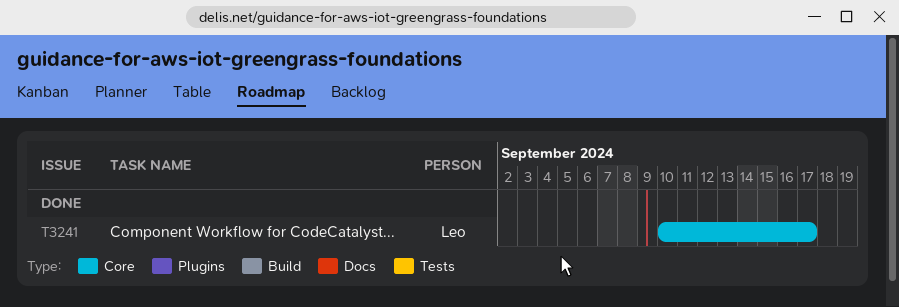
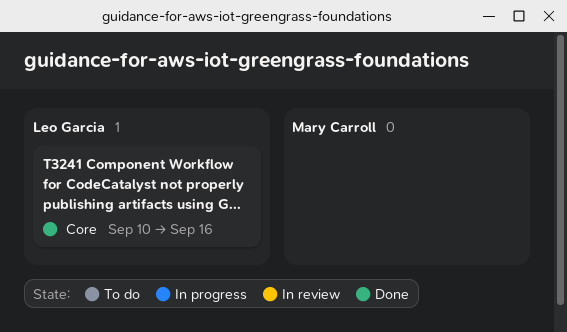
T3241, due: Sep 17 -> Sep 16

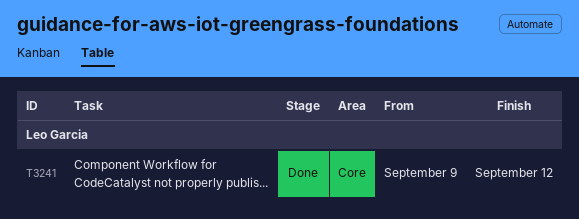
T3241, start: Sep 10 -> Sep 9
T3241, due: Sep 16 -> Sep 12

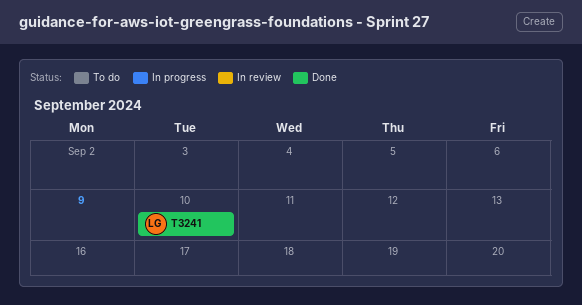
T3241, start: Sep 9 -> Sep 10
T3241, due: Sep 12 -> Sep 10

